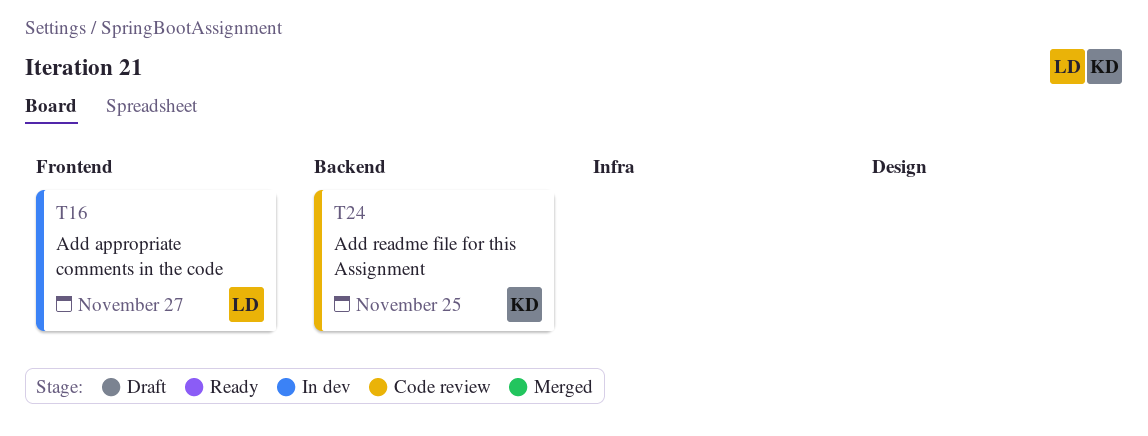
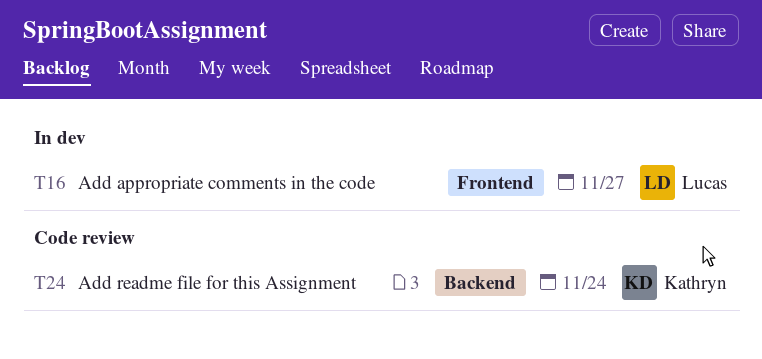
T24, due: Nov 25 -> Nov 24

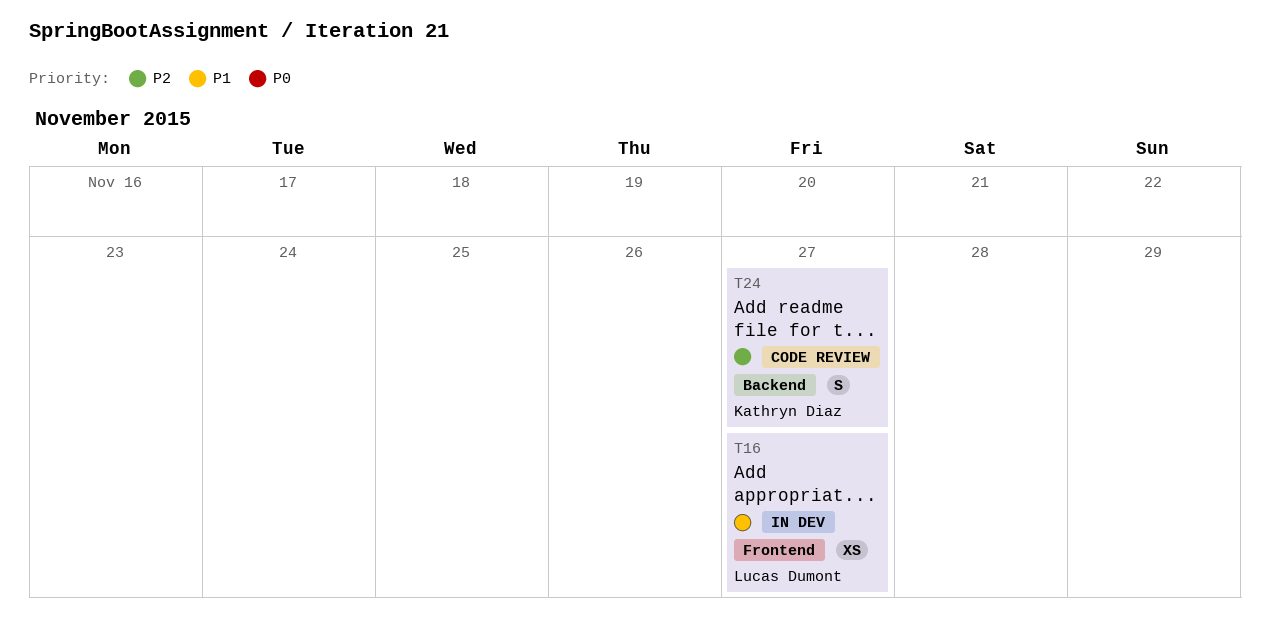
T24, due: Nov 24 -> Nov 27

